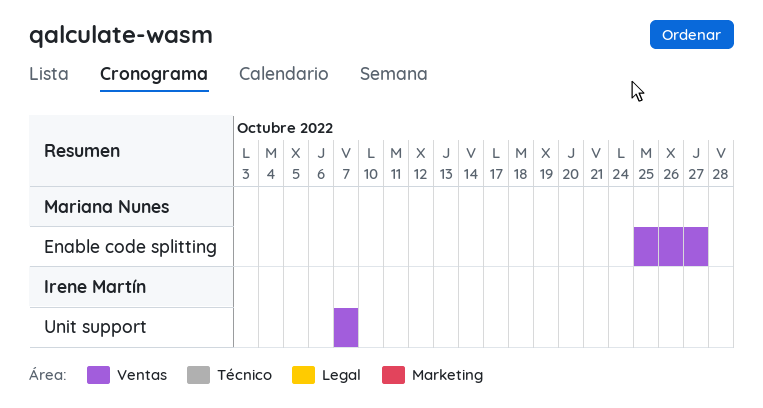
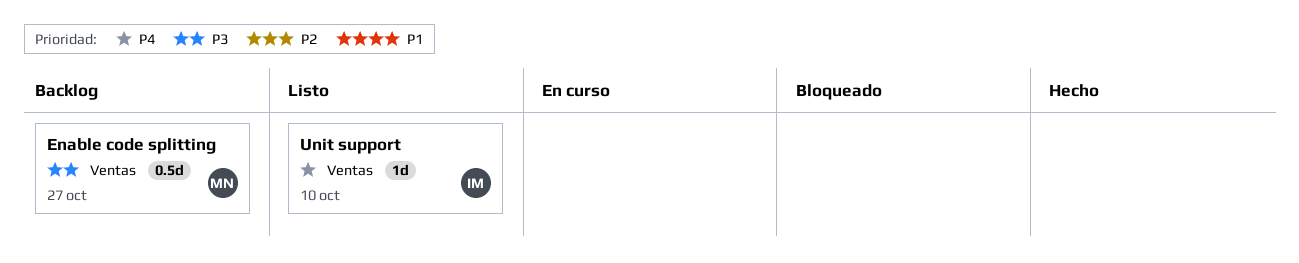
Unit support, due: Oct 7 -> Oct 10

